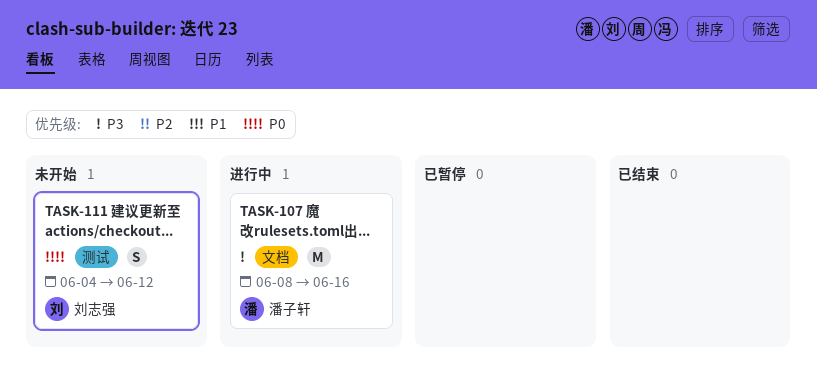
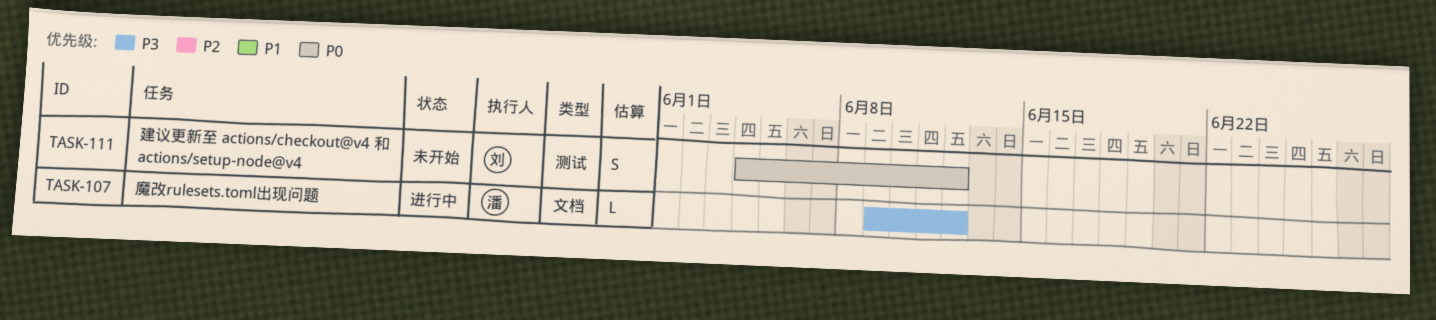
TASK-107, estimate: M -> L
TASK-107, start: Jun 8 -> Jun 9
TASK-107, due: Jun 16 -> Jun 12

